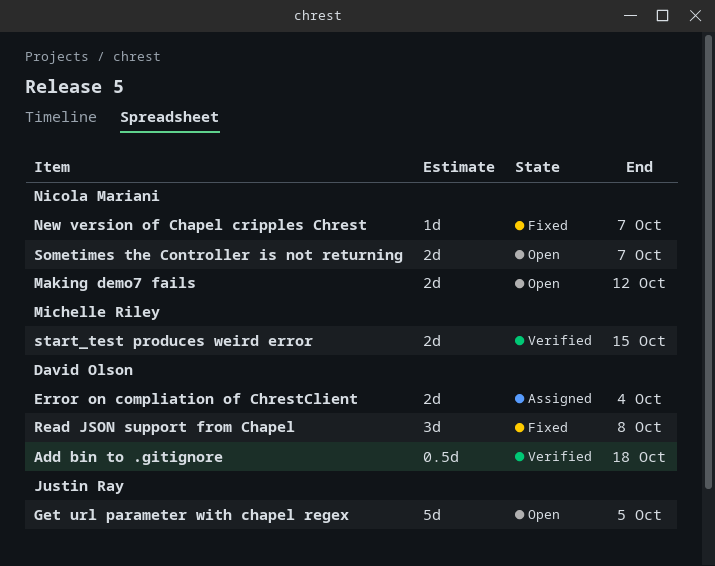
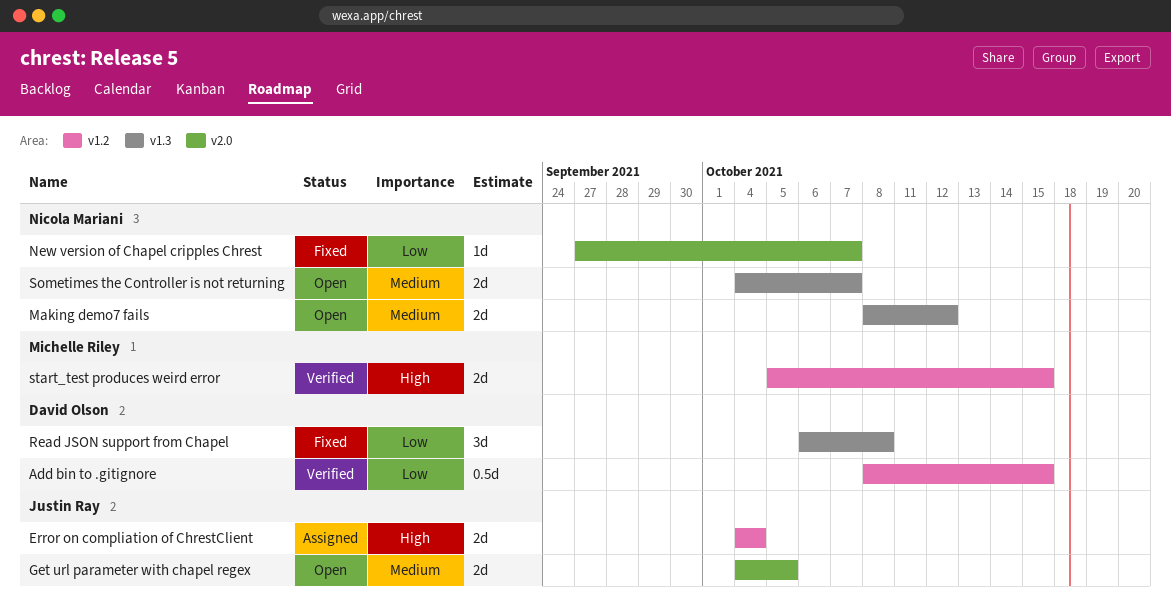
Add bin to .gitignore, due: Oct 18 -> Oct 15
Error on compliation of ChrestClient, owner: David Olson -> Justin Ray
Get url parameter with chapel regex, estimate: 5d -> 2d

